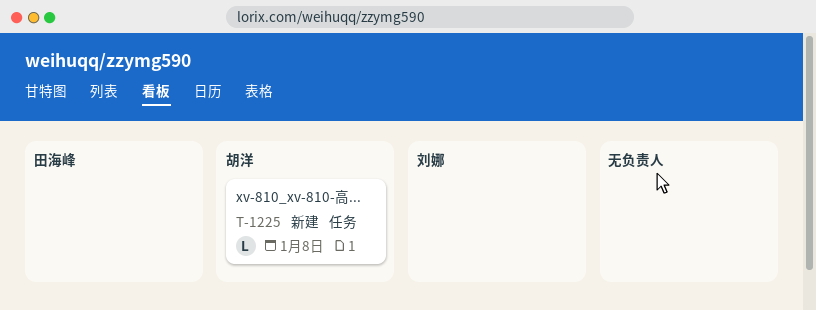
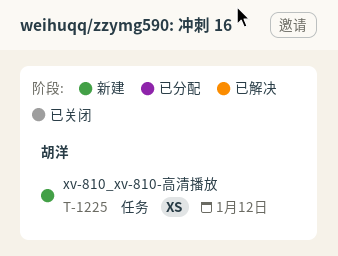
T-1225, estimate: L -> XS
T-1225, due: Jan 8 -> Jan 12

